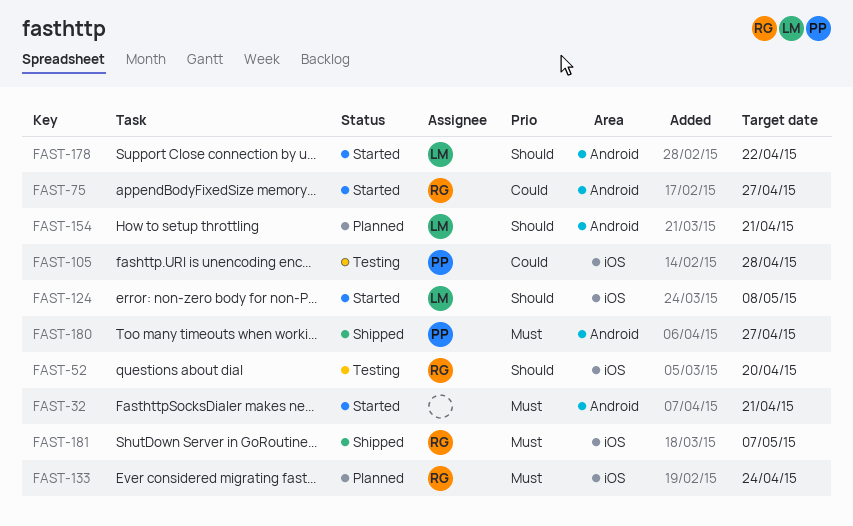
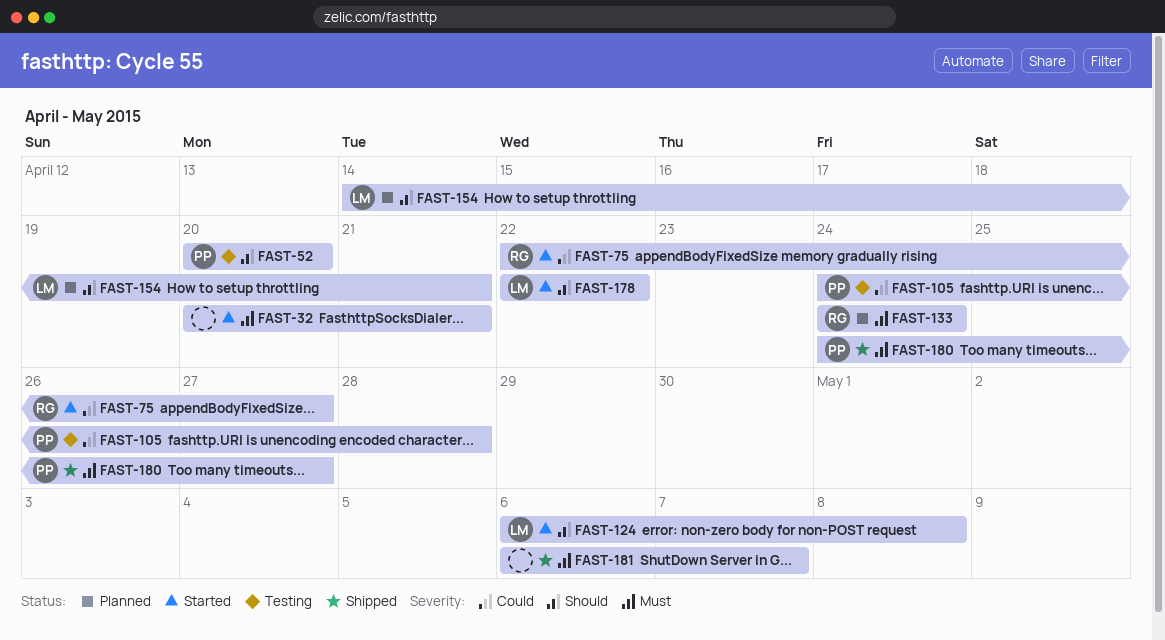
FAST-52, owner: RG -> PP
FAST-181, owner: RG -> none

